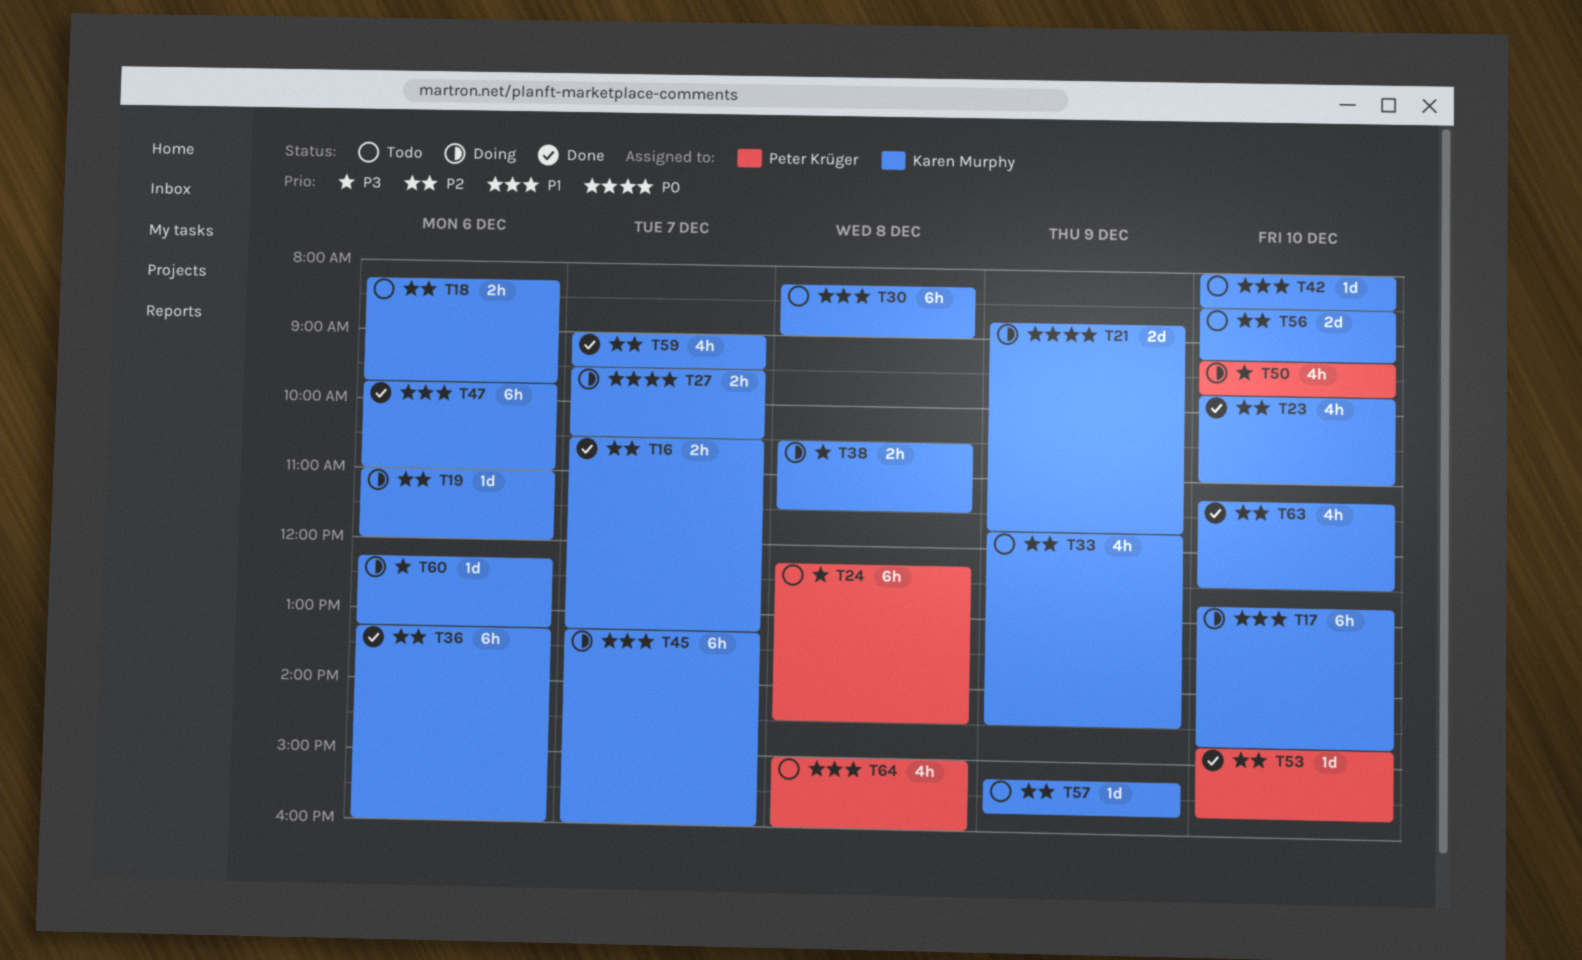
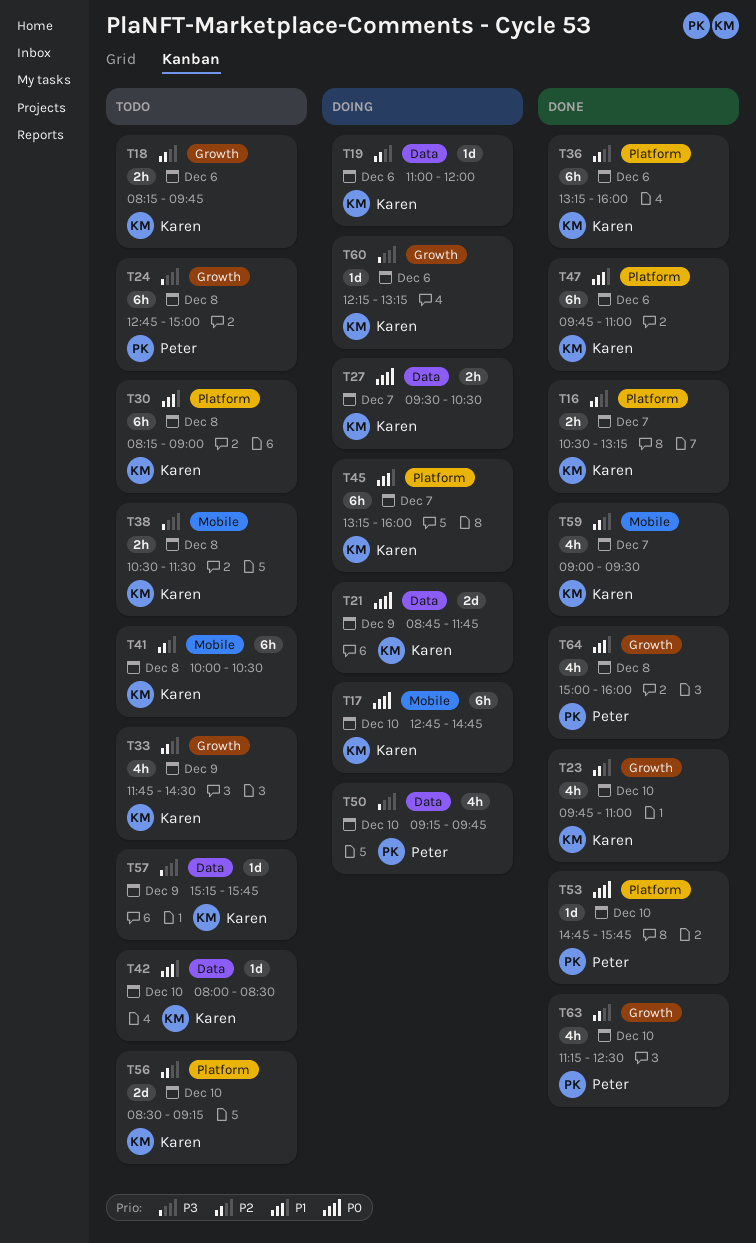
T17, priority: P1 -> P0
T24, begins: 12:15 -> 12:45
T24, ends: 14:30 -> 15:00
T38, status: Doing -> Todo
T41: none -> present
T53, priority: P2 -> P0
T57, priority: P2 -> P3
T63, owner: Karen Murphy -> Peter Krüger
T64, status: Todo -> Done

